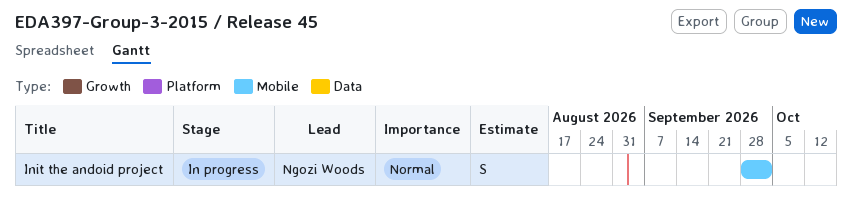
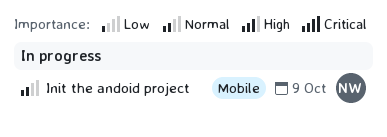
Init the andoid project, due: Oct 2 -> Oct 9

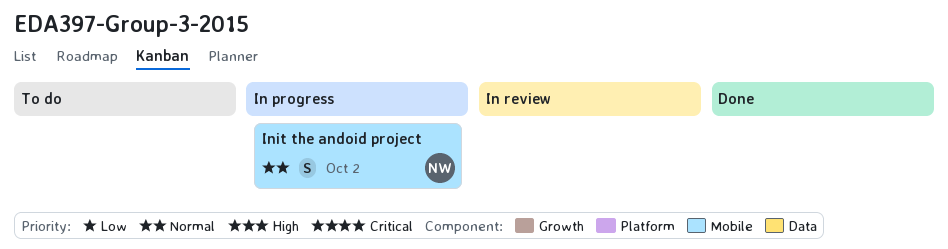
Init the andoid project, due: Oct 9 -> Oct 2

